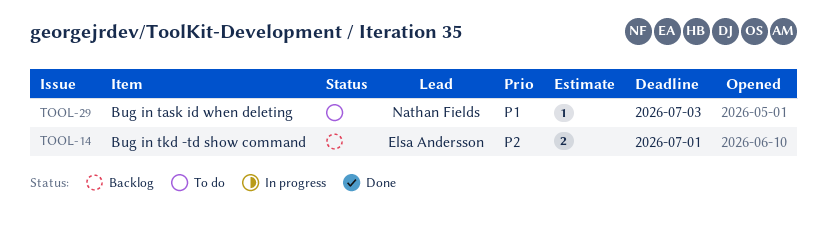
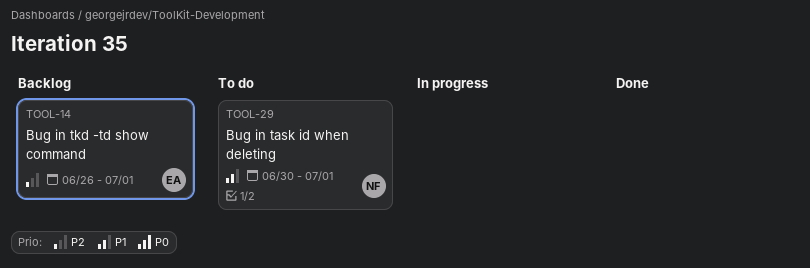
TOOL-29, due: Jul 3 -> Jul 1

